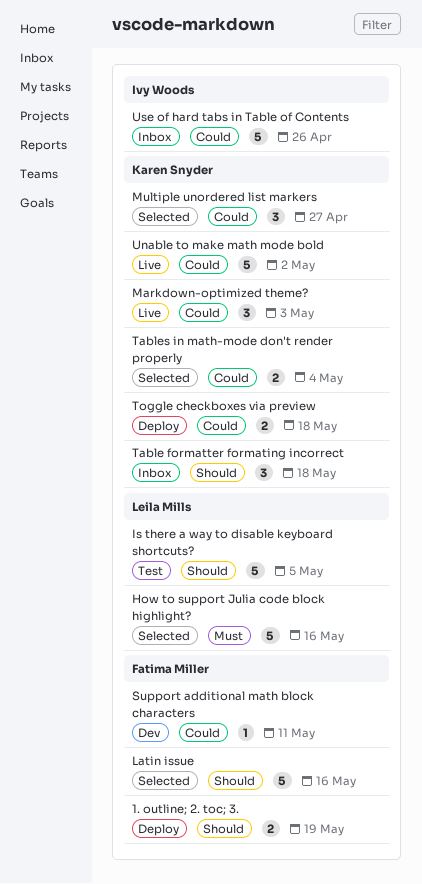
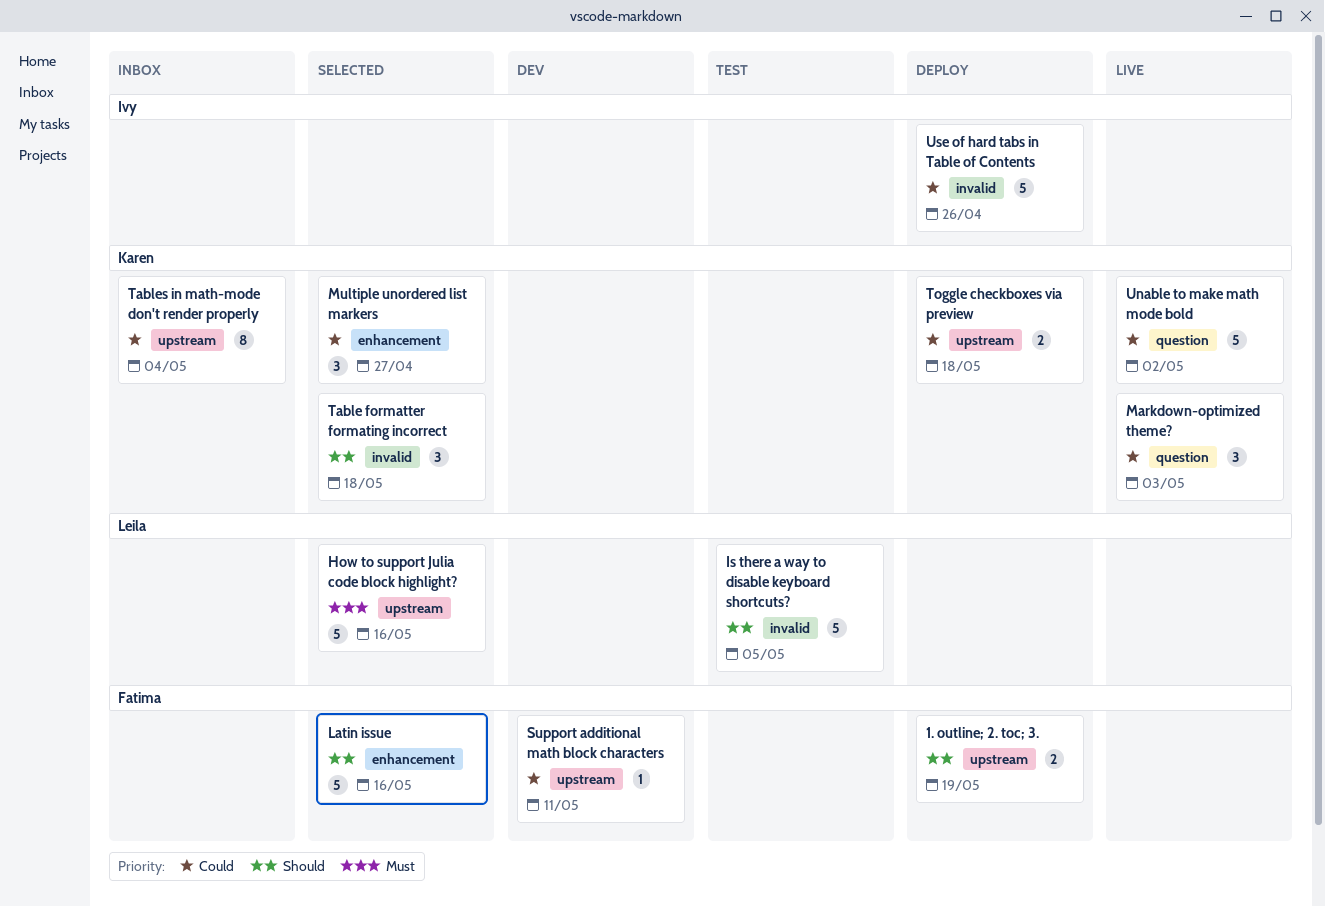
Table formatter formating incorrect, status: Inbox -> Selected
Tables in math-mode don't render properly, status: Selected -> Inbox
Tables in math-mode don't render properly, estimate: 2 -> 8
Use of hard tabs in Table of Contents, status: Inbox -> Deploy

